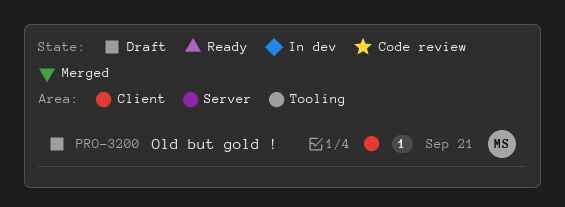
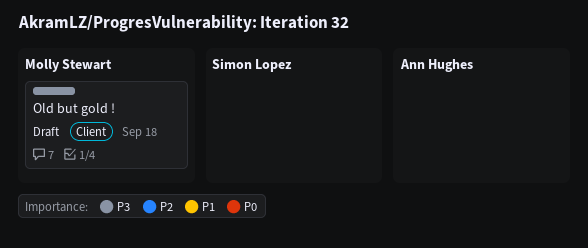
Old but gold !, due: Sep 21 -> Sep 18

